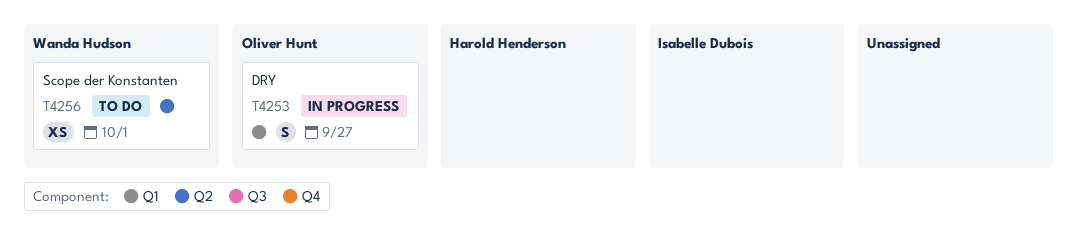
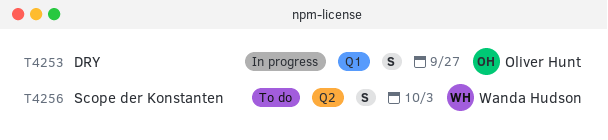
T4256, estimate: XS -> S
T4256, due: Oct 1 -> Oct 3

